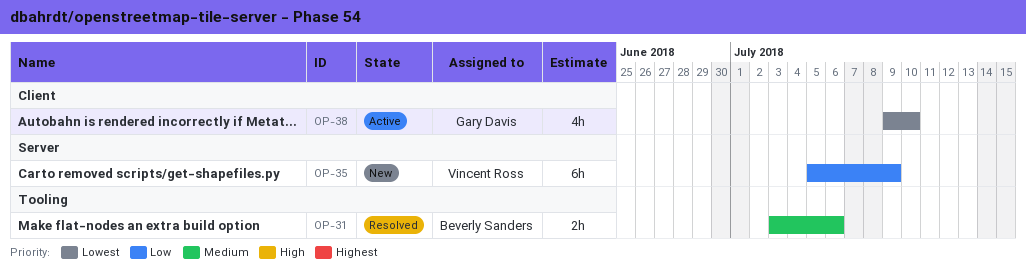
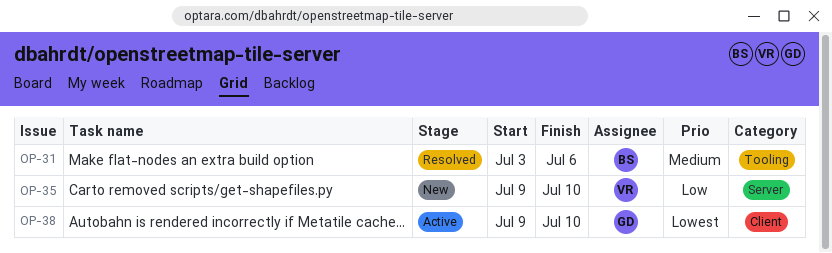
OP-35, start: Jul 5 -> Jul 9
OP-35, due: Jul 9 -> Jul 10

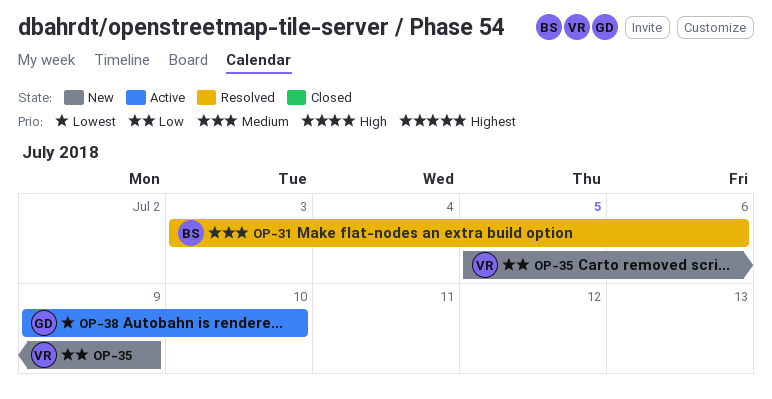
OP-35, start: Jul 9 -> Jul 5
OP-35, due: Jul 10 -> Jul 9

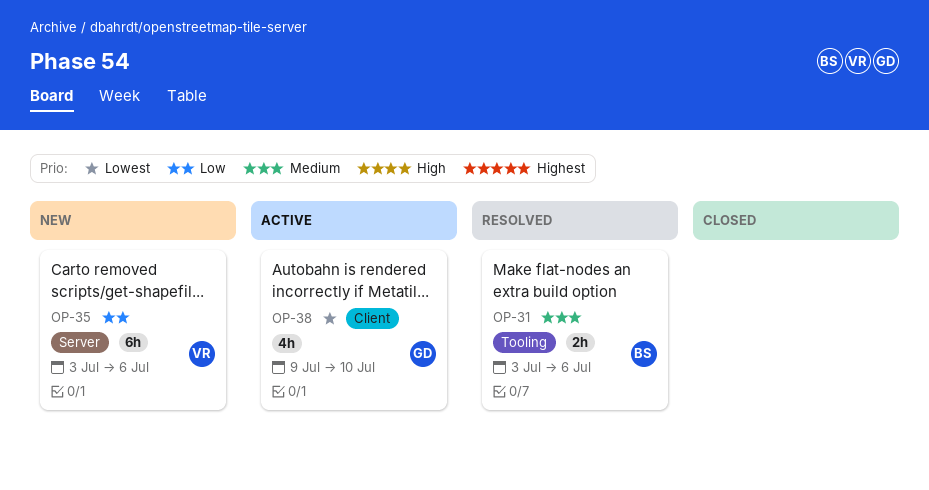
OP-35, start: Jul 5 -> Jul 3
OP-35, due: Jul 9 -> Jul 6

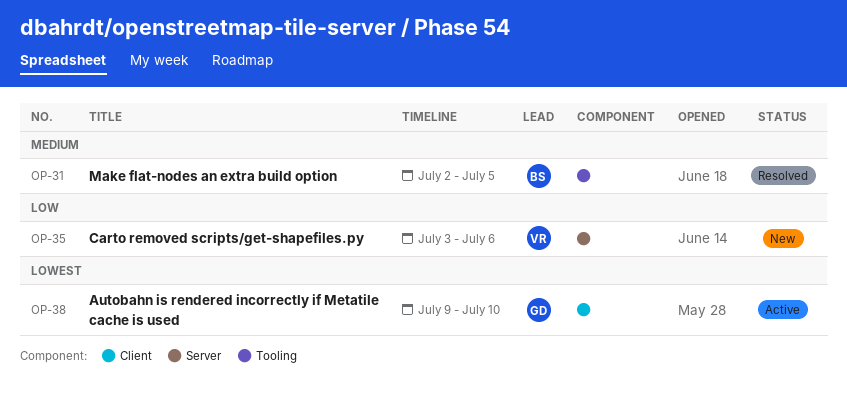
OP-31, start: Jul 3 -> Jul 2
OP-31, due: Jul 6 -> Jul 5

